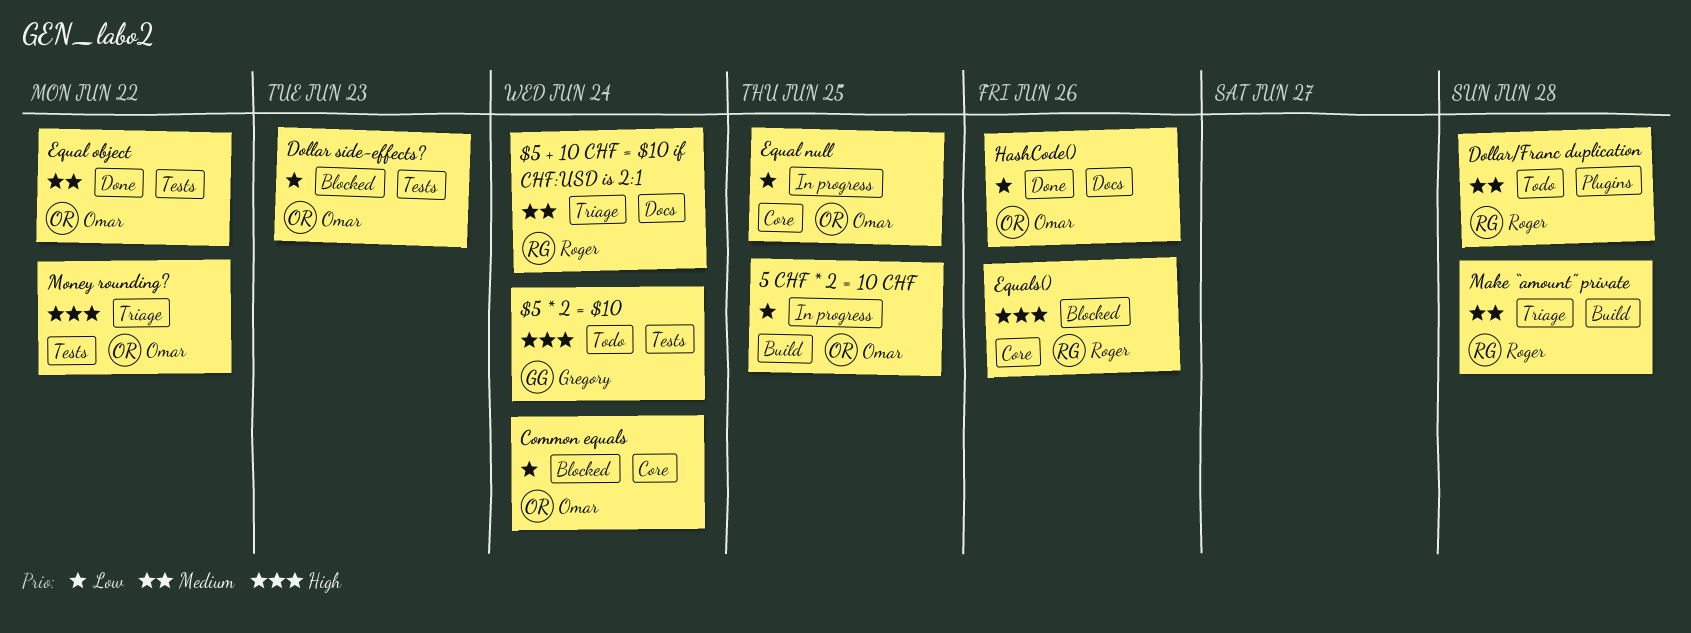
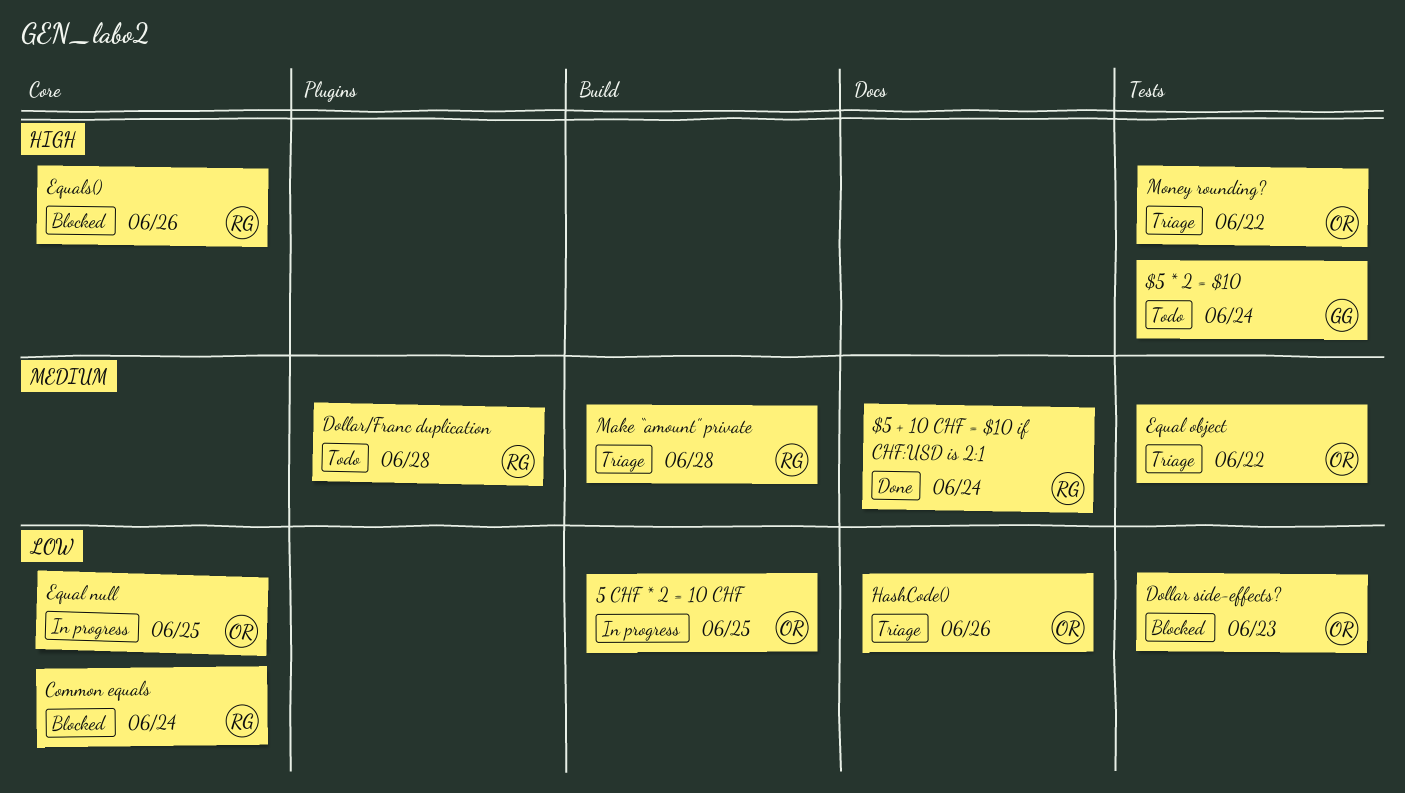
$5 + 10 CHF = $10 if CHF:USD is 2:1, status: Triage -> Done
Common equals, owner: Omar -> Roger
Equal object, status: Done -> Triage
HashCode(), status: Done -> Triage

